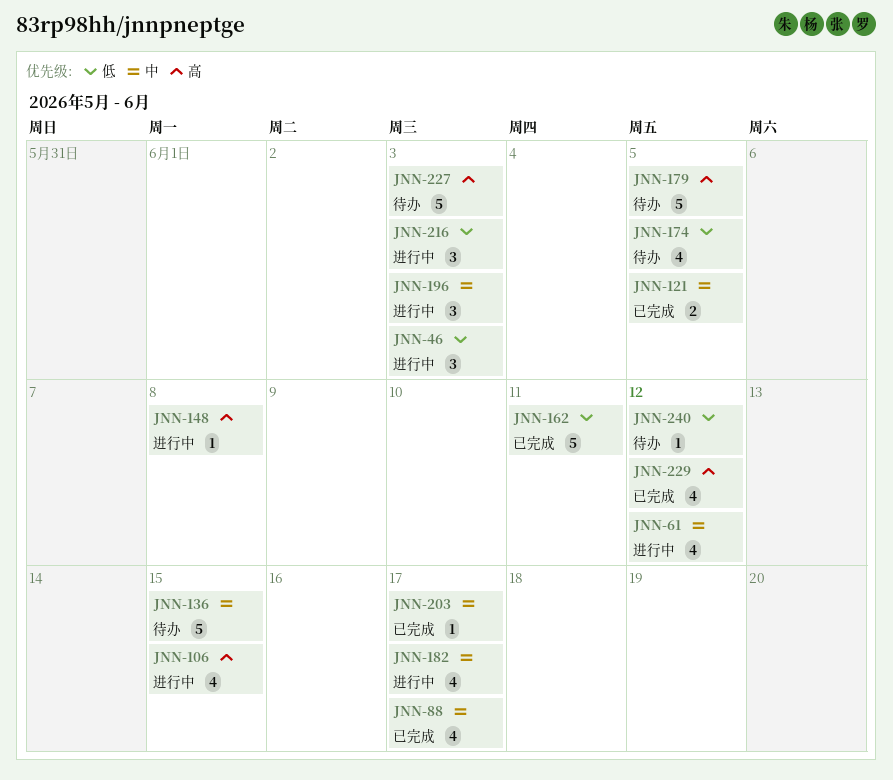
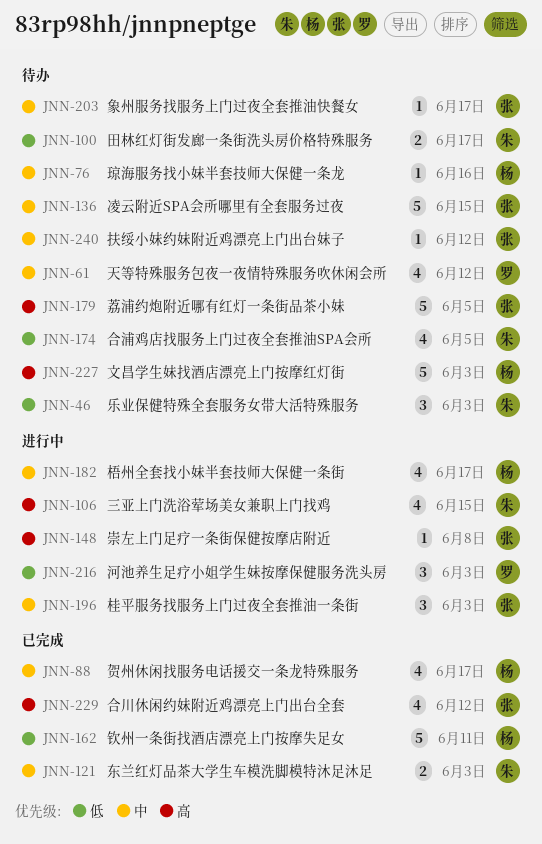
JNN-46, status: 进行中 -> 待办
JNN-61, status: 进行中 -> 待办
JNN-76: none -> present
JNN-100: none -> present
JNN-121, due: Jun 5 -> Jun 3
JNN-203, status: 已完成 -> 待办
JNN-240, priority: 低 -> 中

